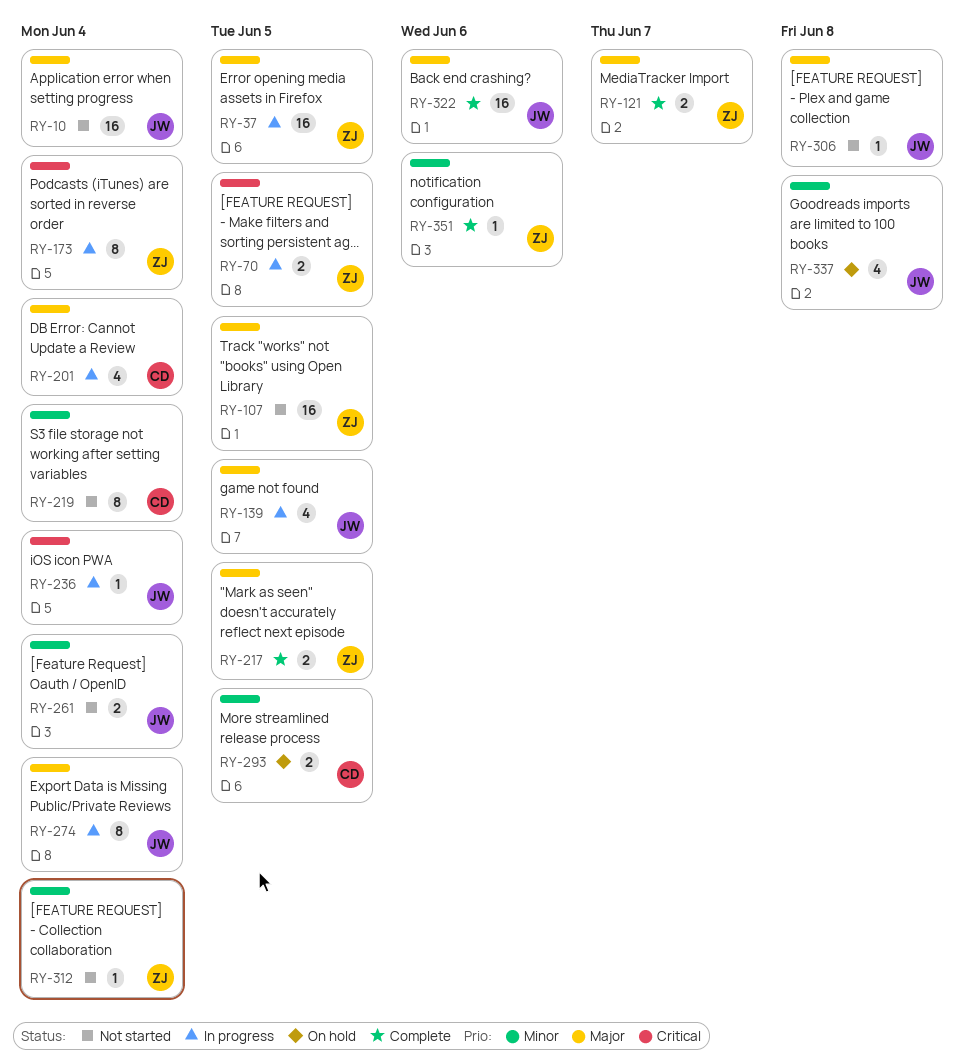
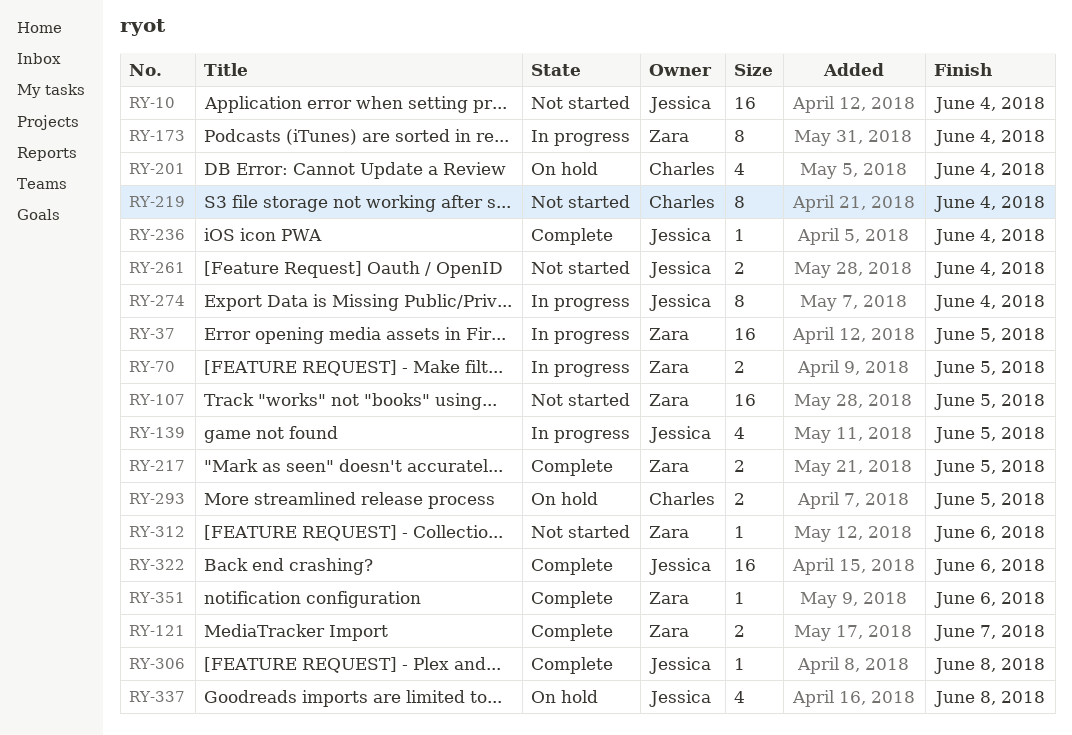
RY-201, status: In progress -> On hold
RY-236, status: In progress -> Complete
RY-306, status: Not started -> Complete
RY-312, due: Jun 4 -> Jun 6

